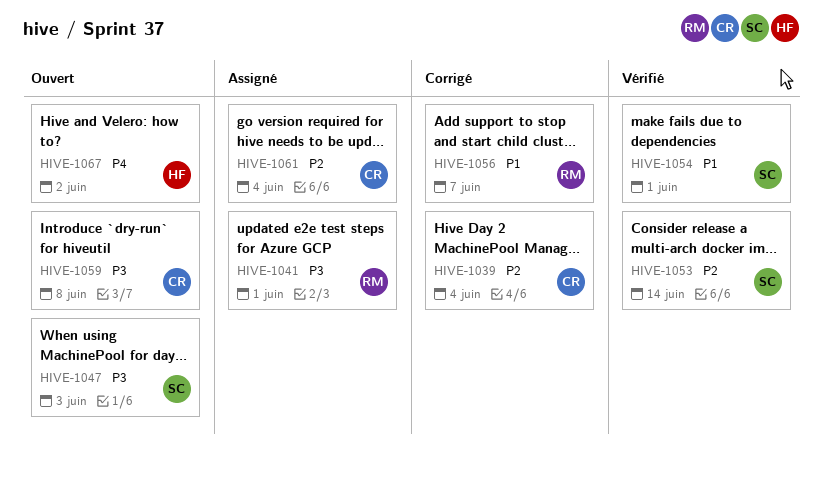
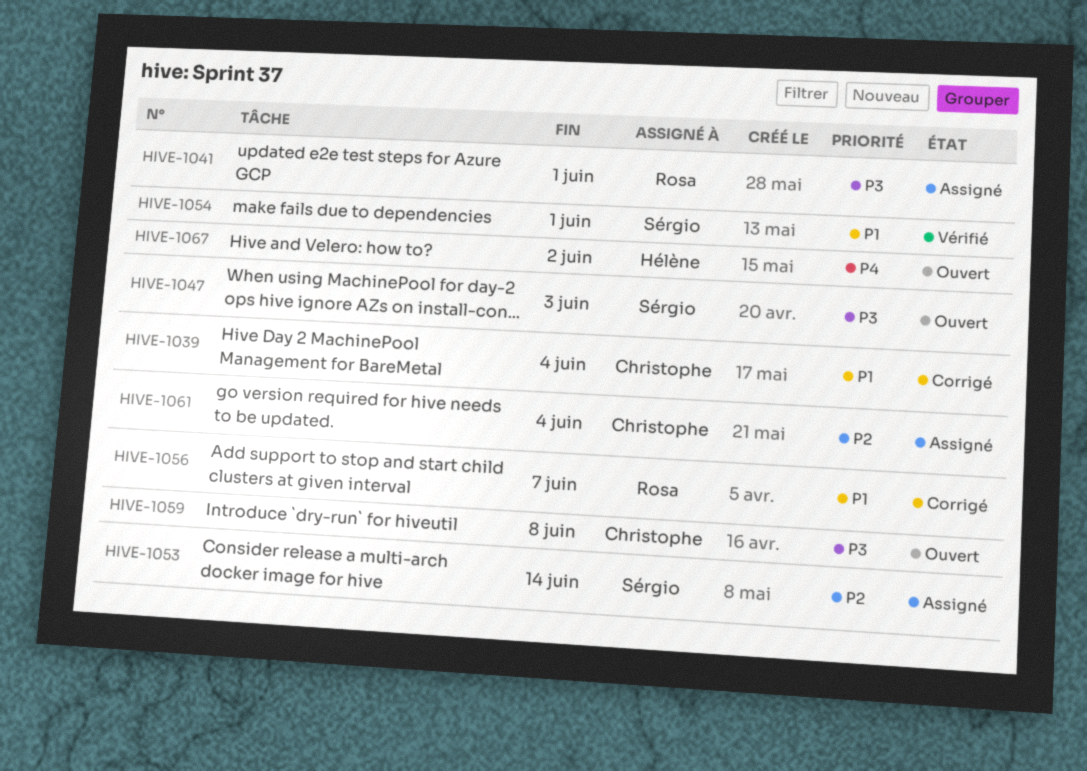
HIVE-1039, priority: P2 -> P1
HIVE-1053, status: Vérifié -> Assigné

